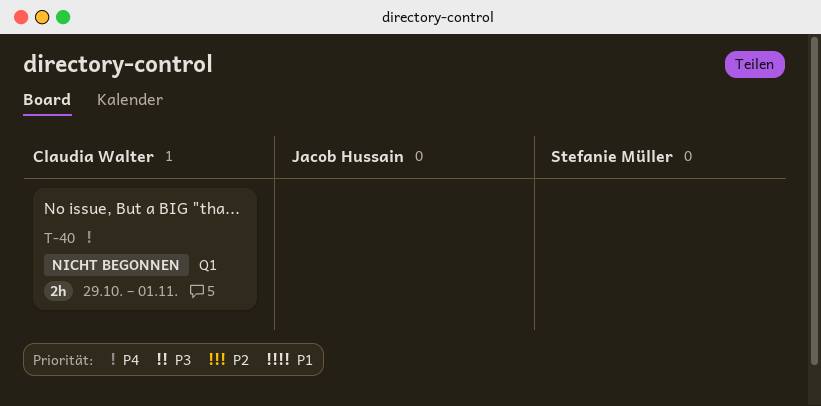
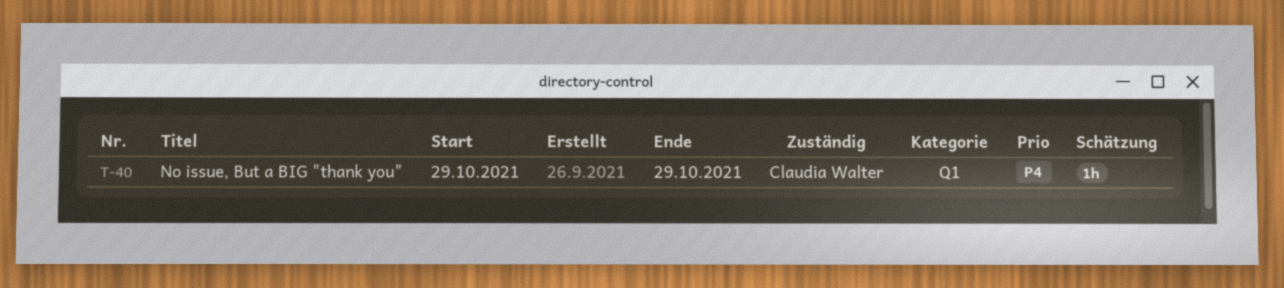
T-40, estimate: 2h -> 1h
T-40, due: Nov 1 -> Oct 29

